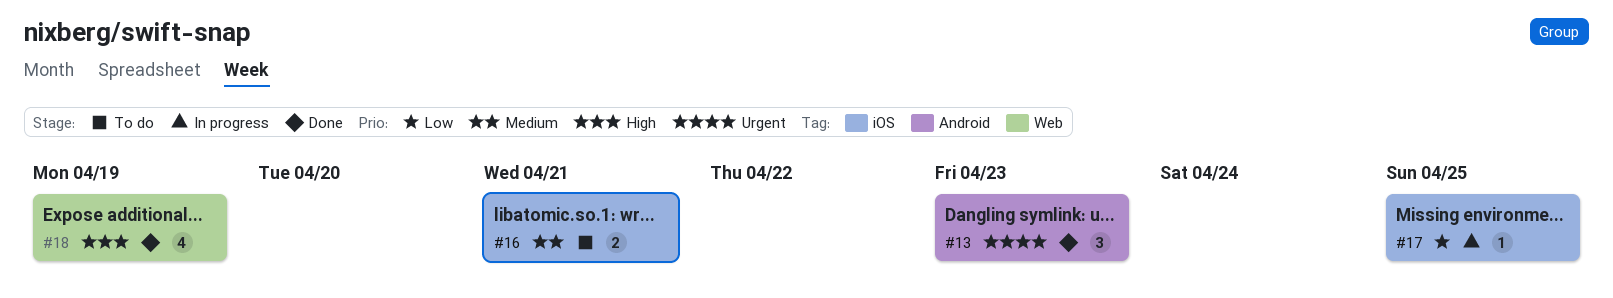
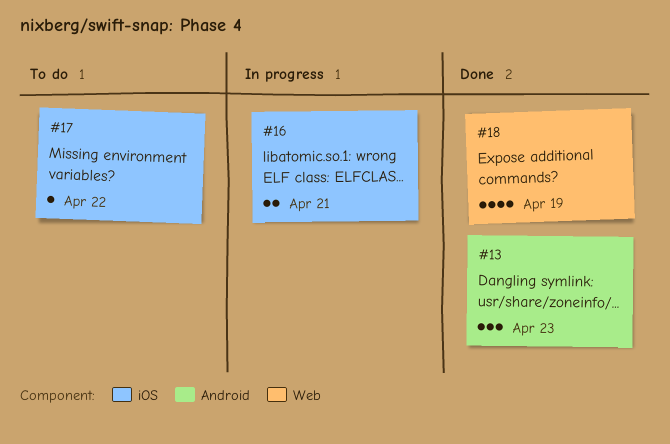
#16, status: To do -> In progress
#17, status: In progress -> To do
#17, due: Apr 25 -> Apr 22

